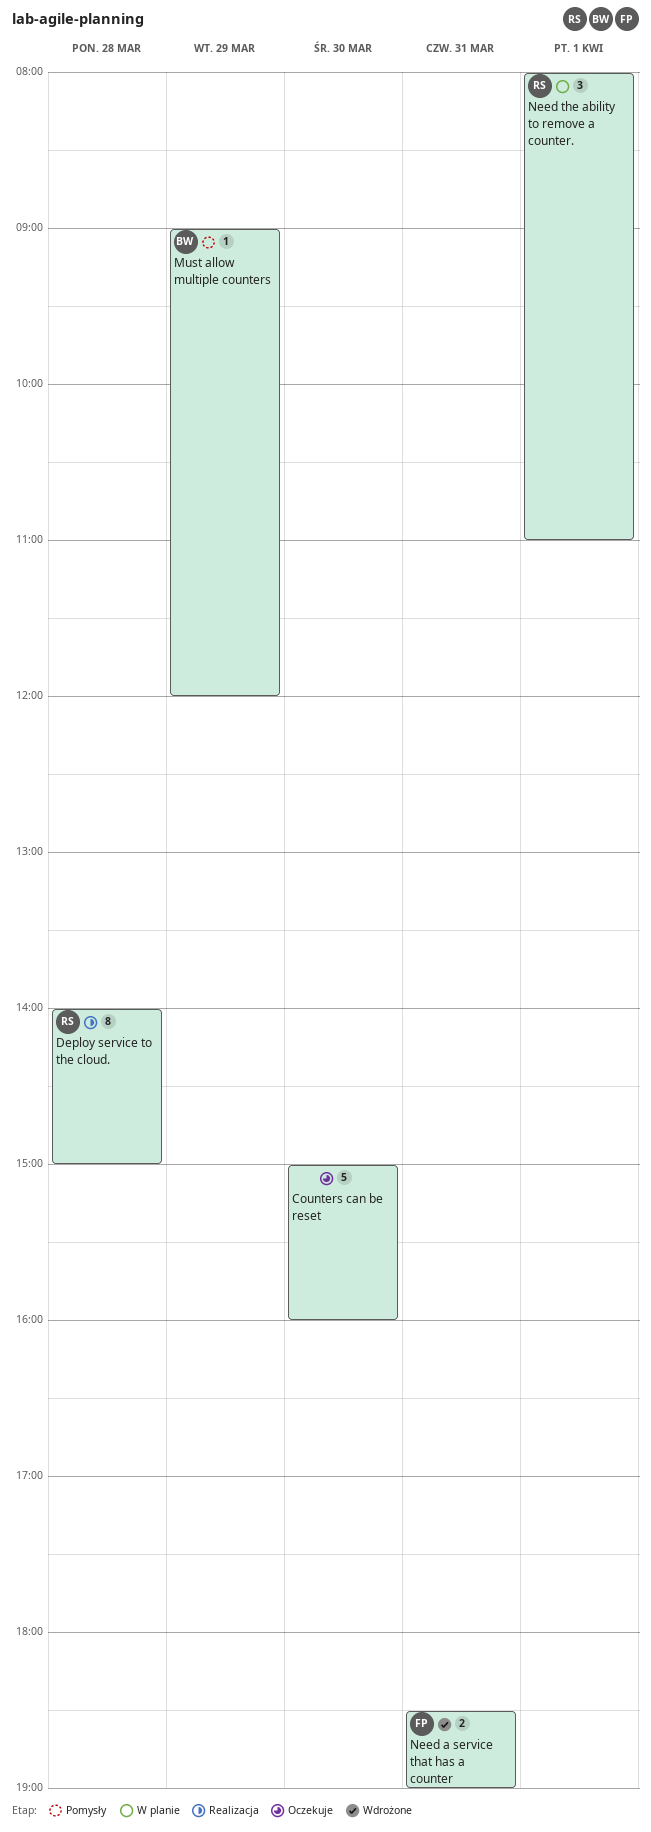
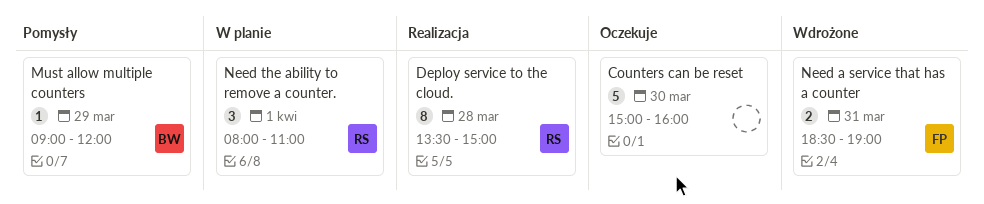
Deploy service to the cloud., begins: 14:00 -> 13:30

